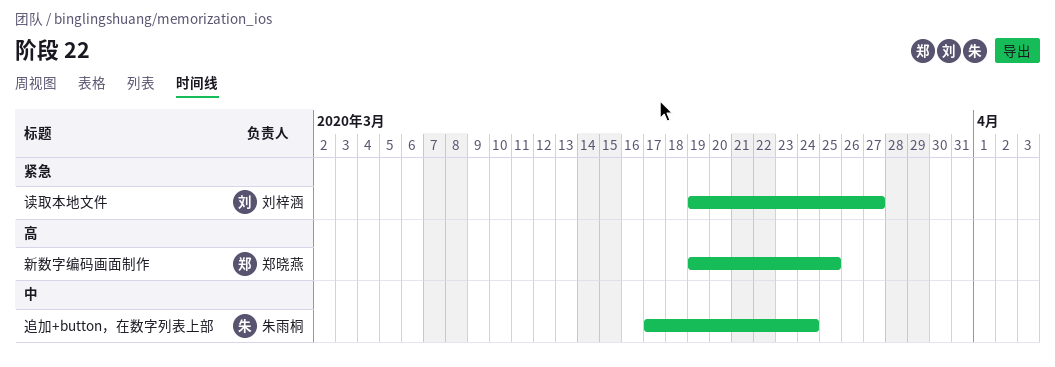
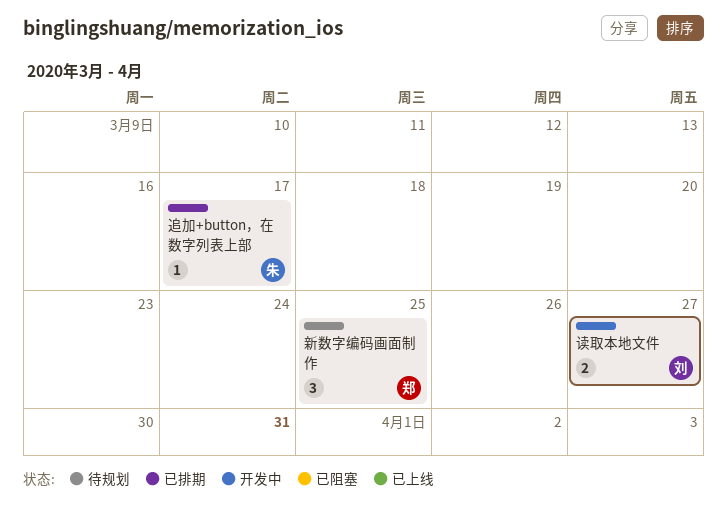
追加+button，在数字列表上部, due: Mar 24 -> Mar 17

